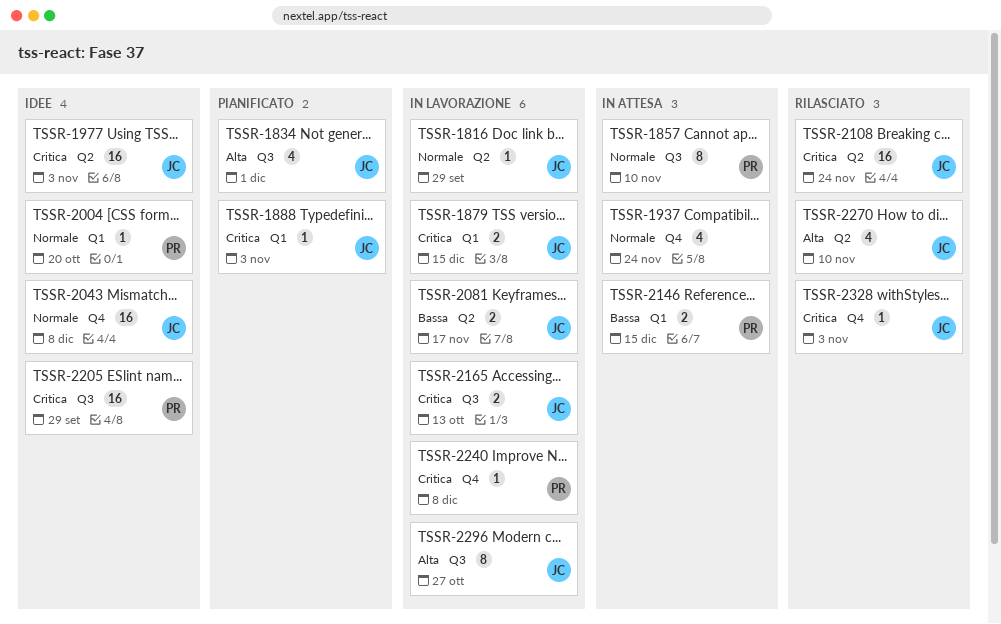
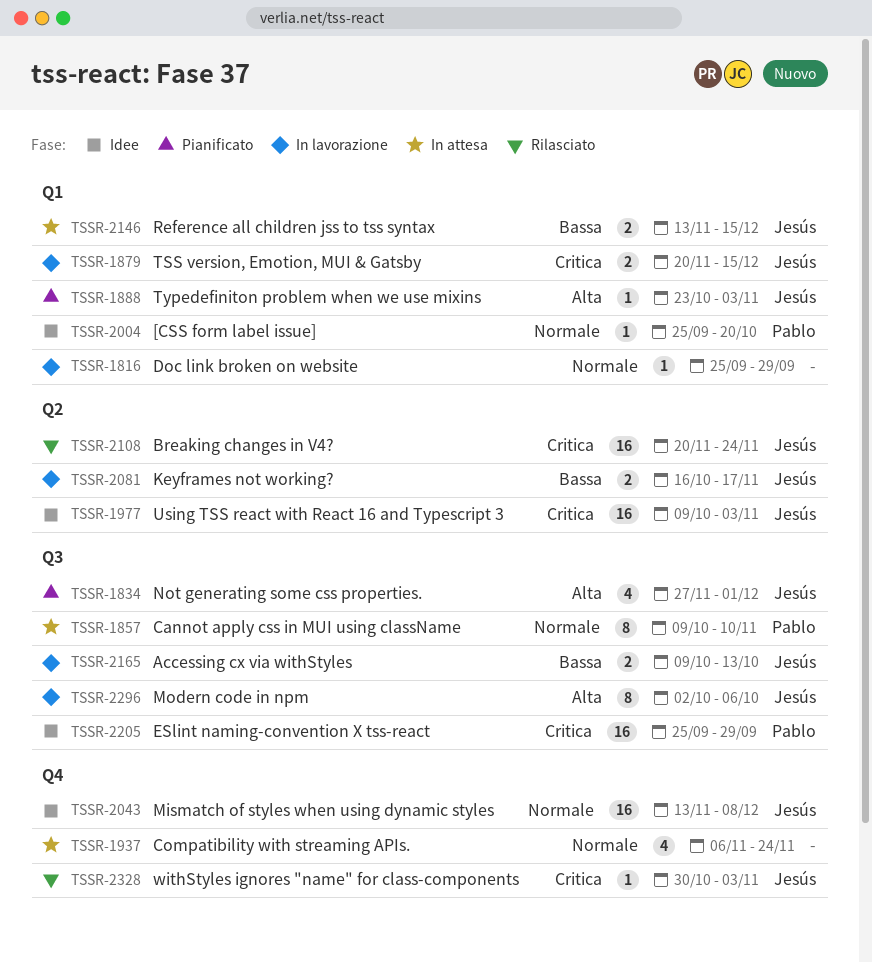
TSSR-1816, owner: Jesús -> none
TSSR-1816, label: Q2 -> Q1
TSSR-1888, priority: Critica -> Alta
TSSR-2146, owner: Pablo -> Jesús
TSSR-2165, priority: Critica -> Bassa
TSSR-2240: present -> none
TSSR-2270: present -> none
TSSR-2296, due: Oct 27 -> Oct 6

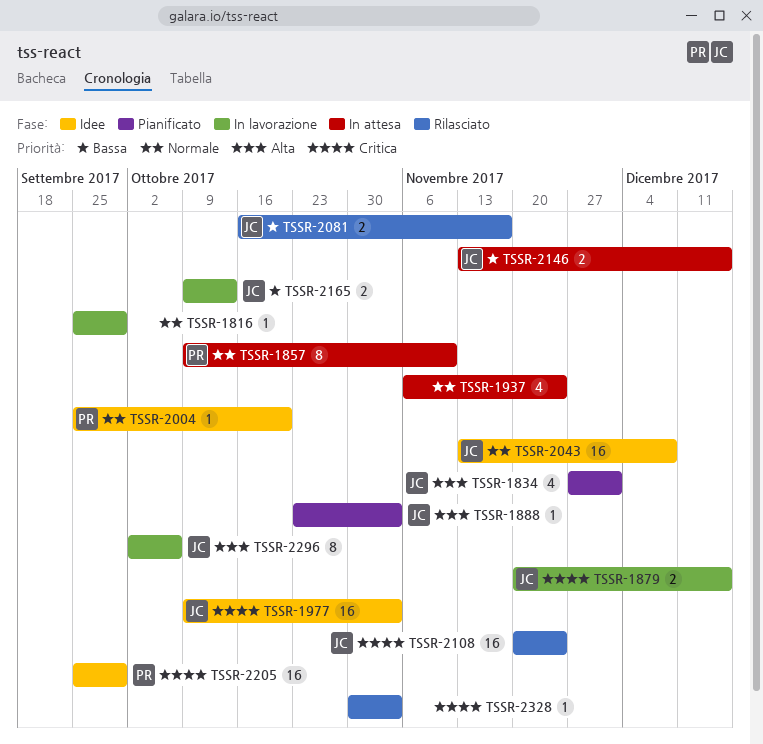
TSSR-2081, status: In lavorazione -> Rilasciato
TSSR-2328, owner: Jesús -> none

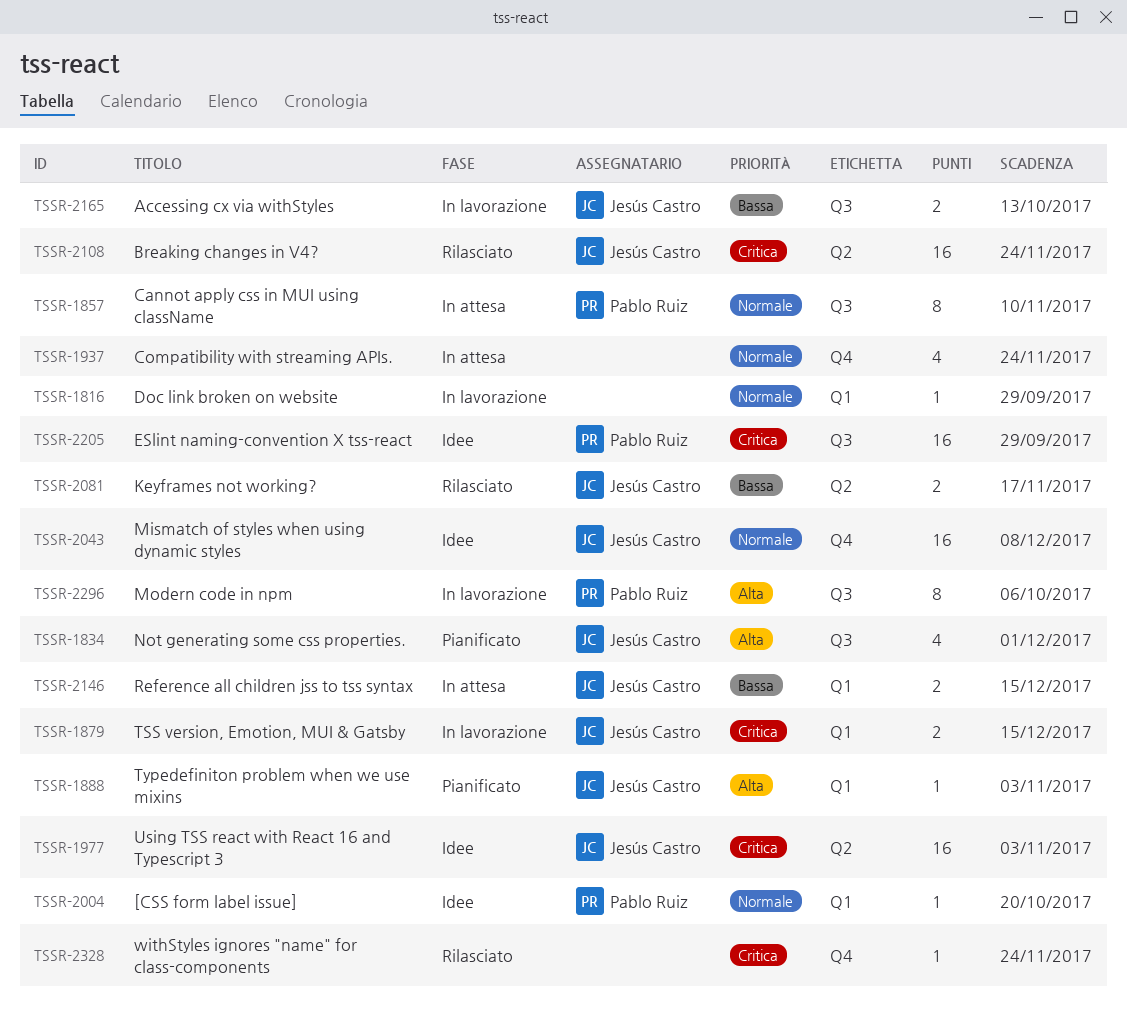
TSSR-2296, owner: Jesús Castro -> Pablo Ruiz
TSSR-2328, due: Nov 3 -> Nov 24

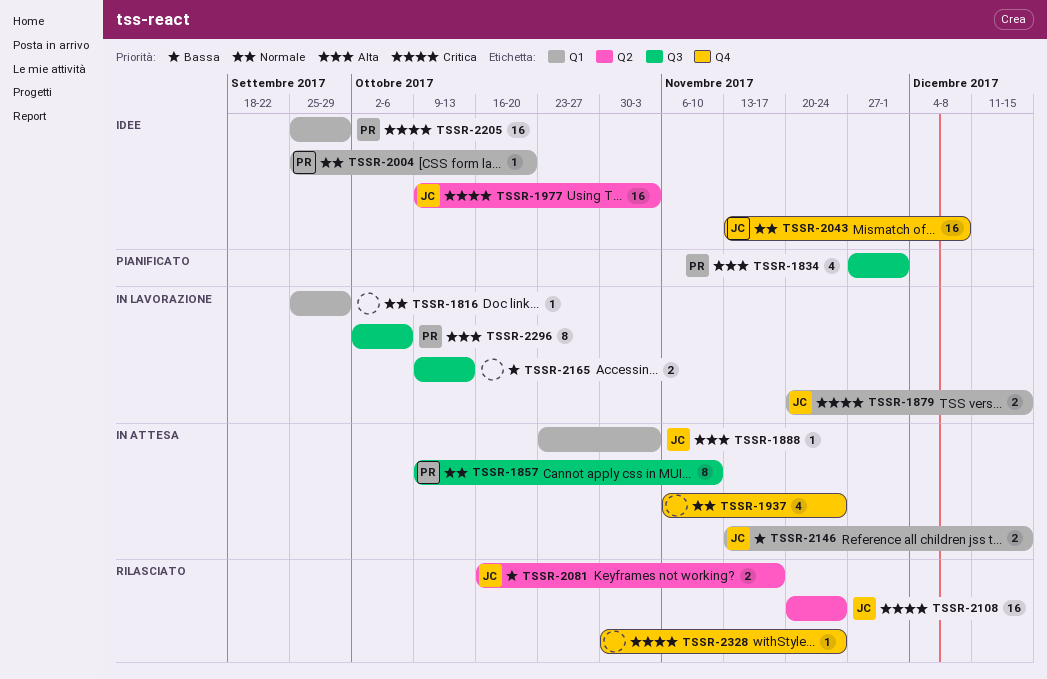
TSSR-1834, owner: Jesús Castro -> Pablo Ruiz
TSSR-1888, status: Pianificato -> In attesa
TSSR-2165, owner: Jesús Castro -> none
TSSR-2205, label: Q3 -> Q1

